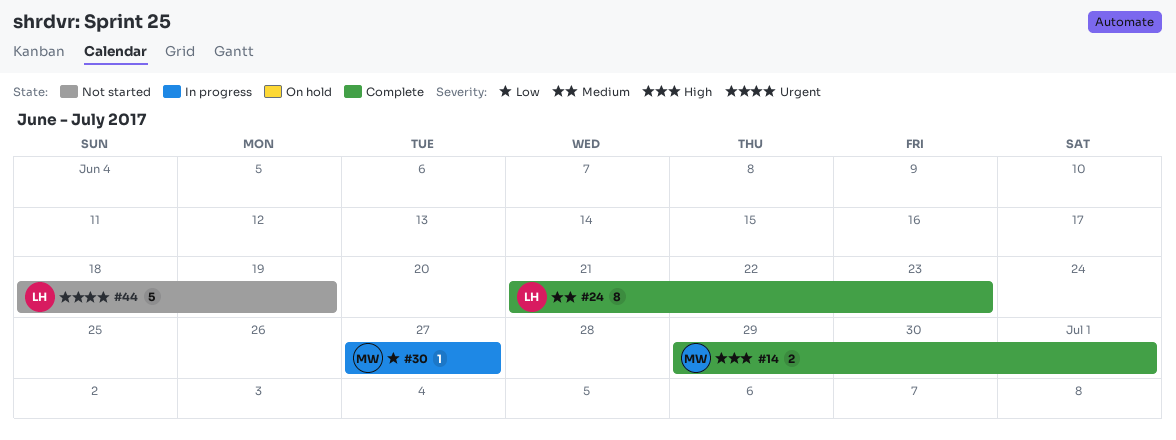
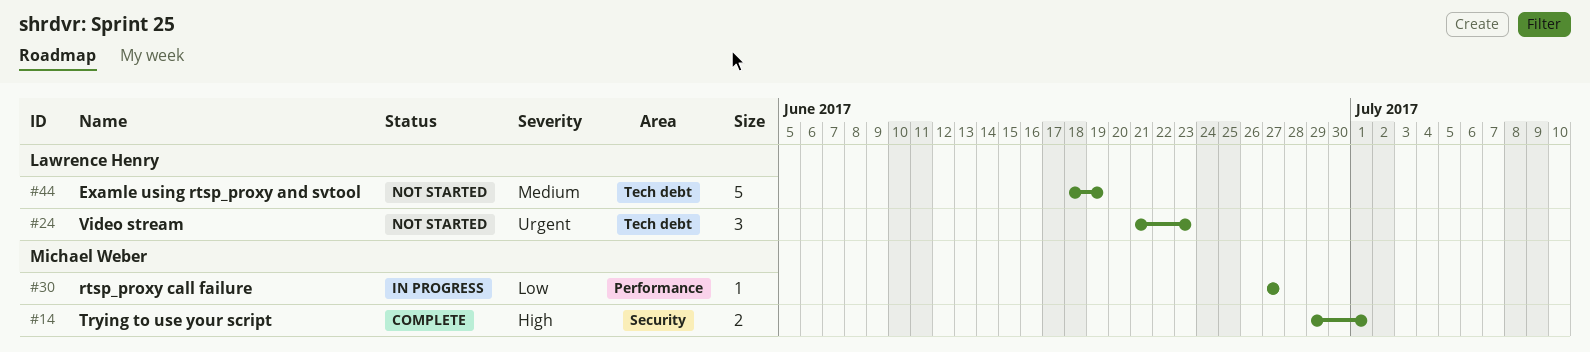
#24, status: Complete -> Not started
#24, priority: Medium -> Urgent
#24, estimate: 8 -> 3
#44, priority: Urgent -> Medium

